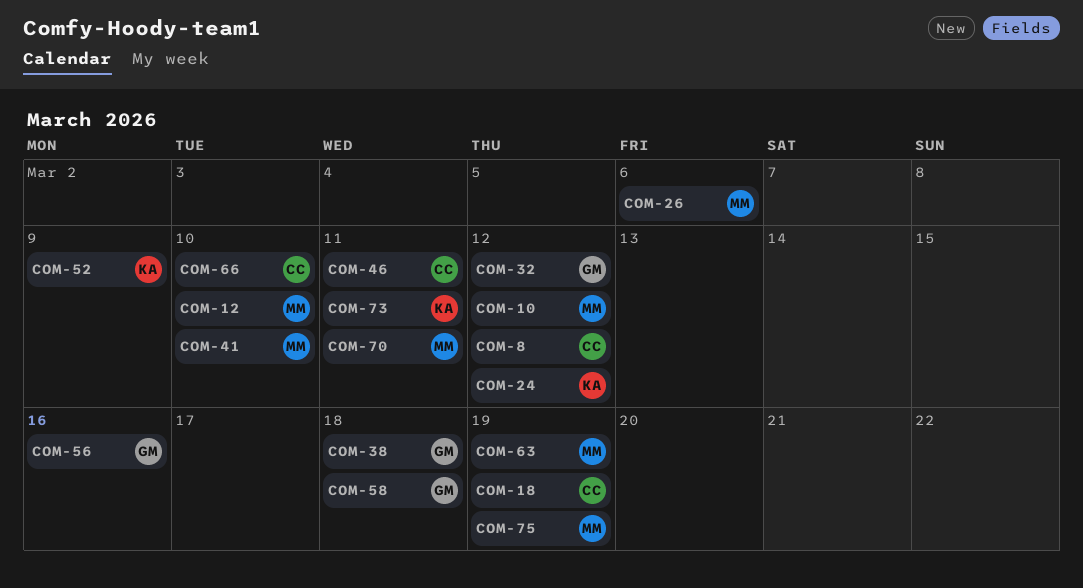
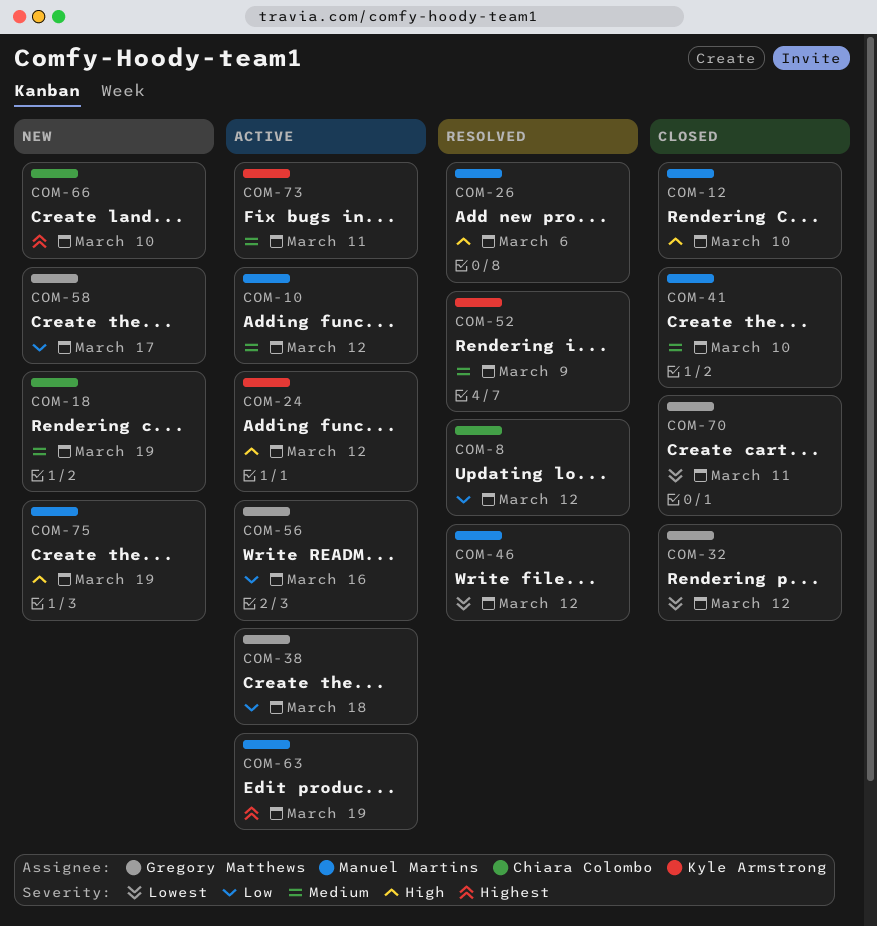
COM-46, owner: Chiara Colombo -> Manuel Martins
COM-46, due: Mar 11 -> Mar 12
COM-58, due: Mar 18 -> Mar 17
COM-70, owner: Manuel Martins -> Gregory Matthews

